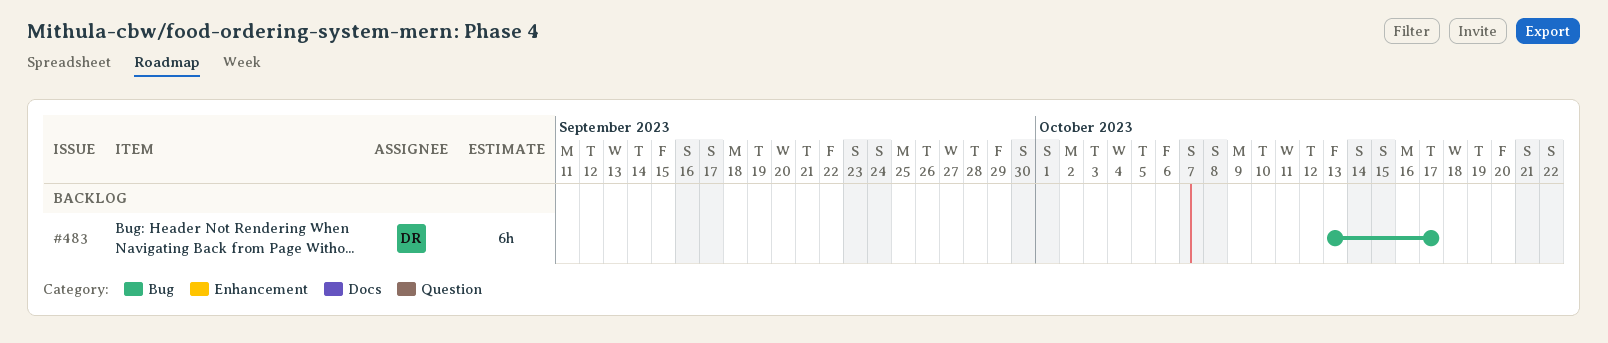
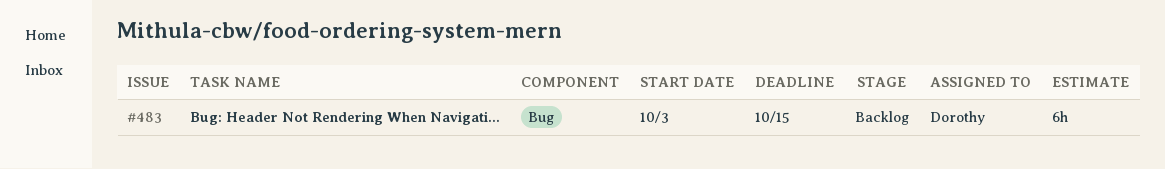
#483, start: Oct 13 -> Oct 3
#483, due: Oct 17 -> Oct 15

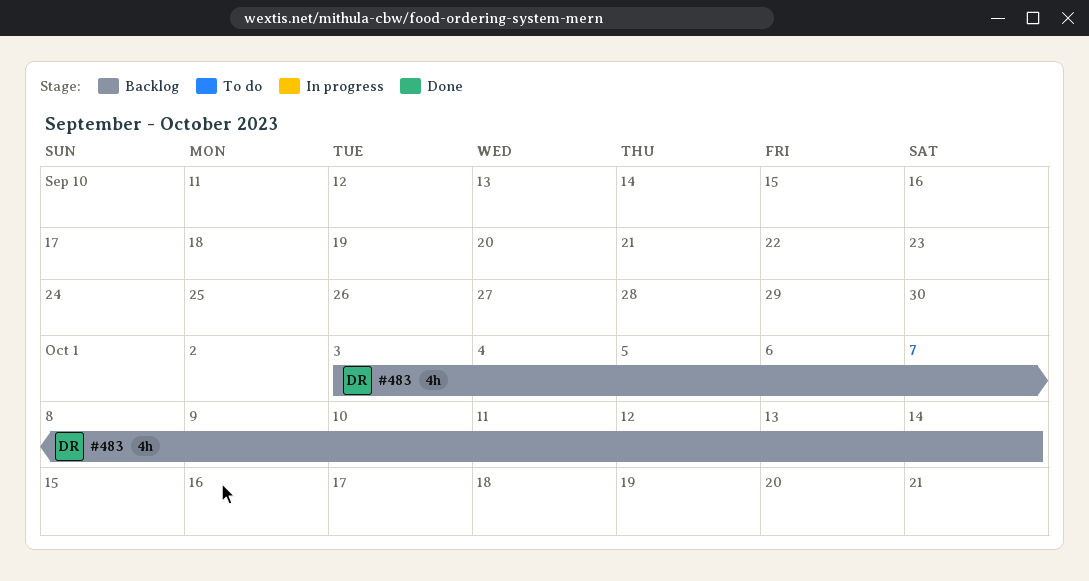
#483, estimate: 6h -> 4h
#483, due: Oct 15 -> Oct 14

